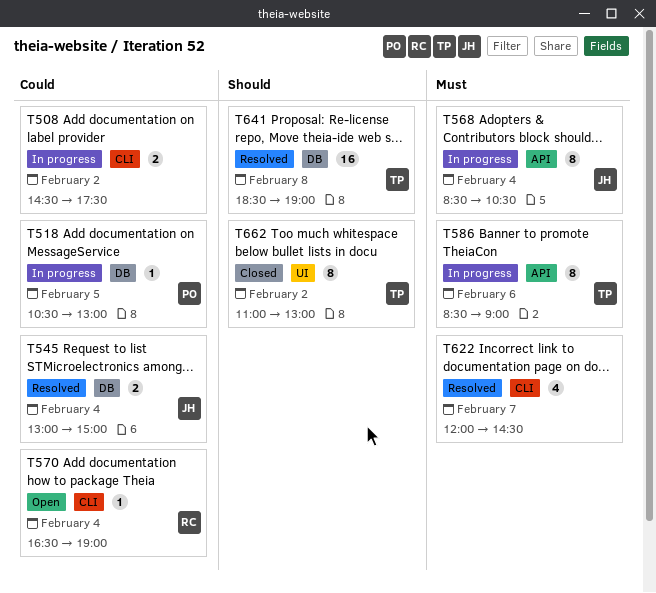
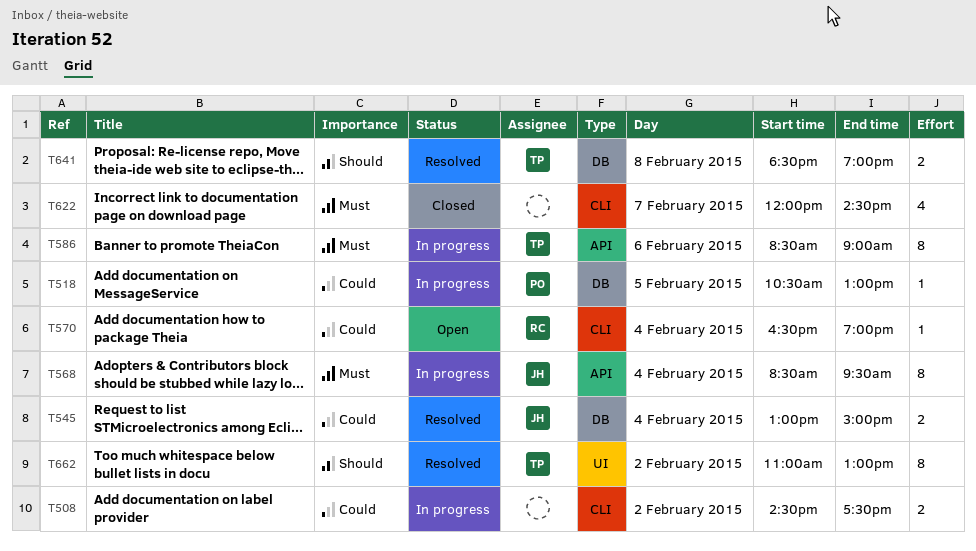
T568, ends: 10:30 -> 09:30
T622, status: Resolved -> Closed
T641, estimate: 16 -> 2
T662, status: Closed -> Resolved

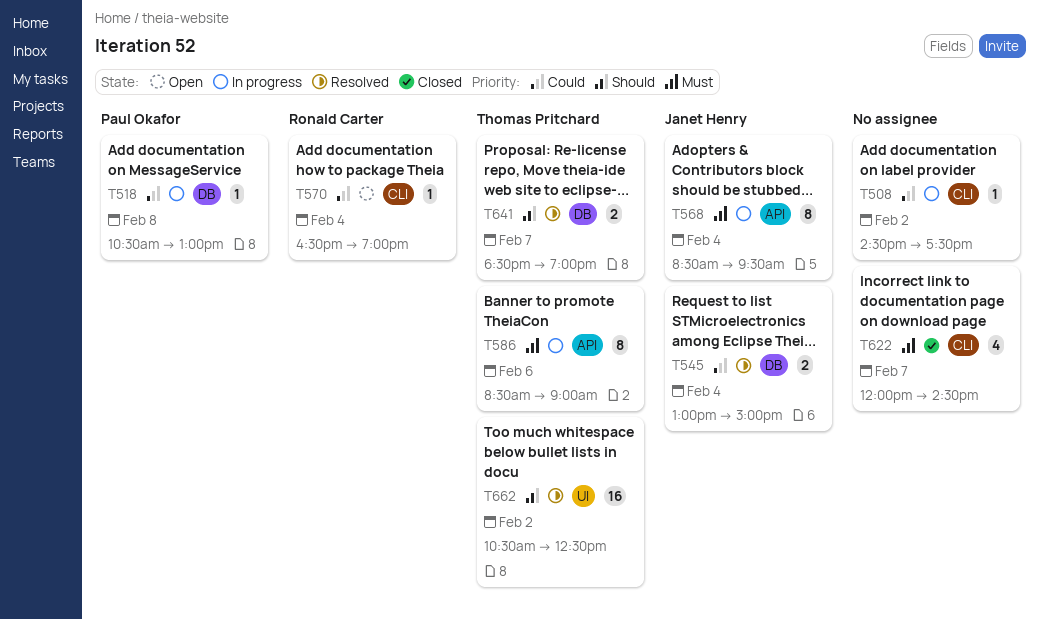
T508, estimate: 2 -> 1
T518, day: Feb 5 -> Feb 8
T641, day: Feb 8 -> Feb 7
T662, estimate: 8 -> 16
T662, begins: 11:00 -> 10:30
T662, ends: 13:00 -> 12:30

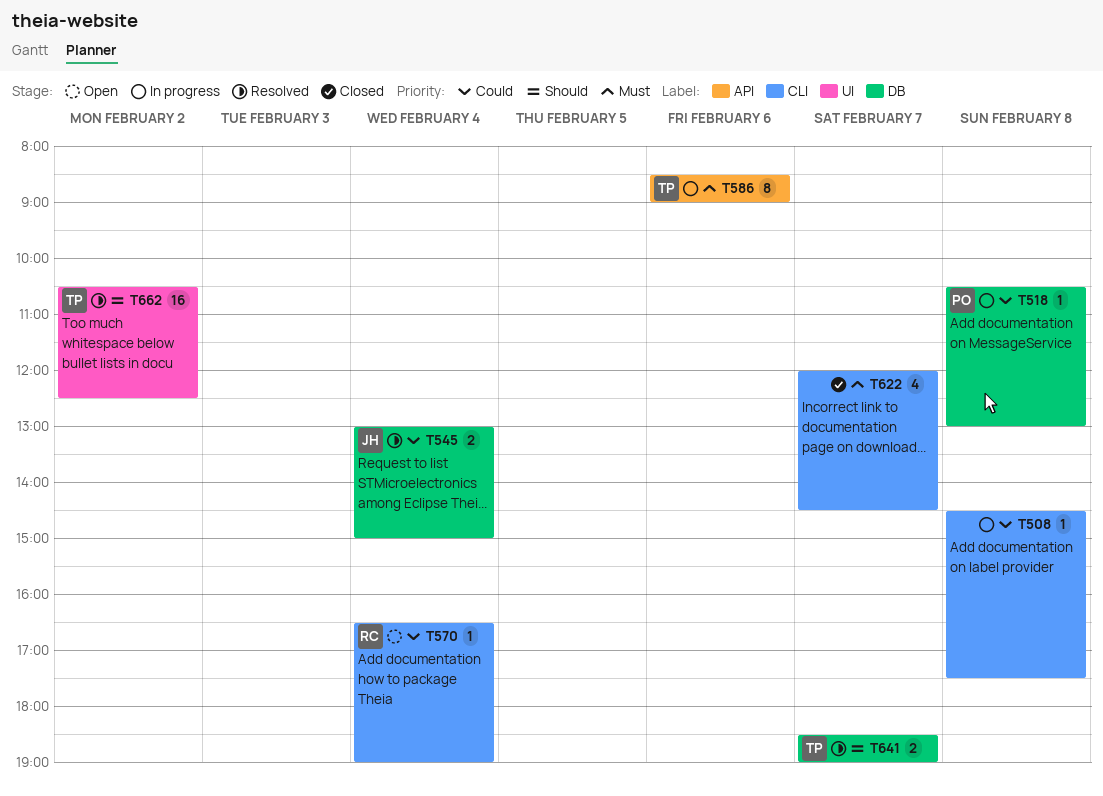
T508, day: Feb 2 -> Feb 8
T568: present -> none

